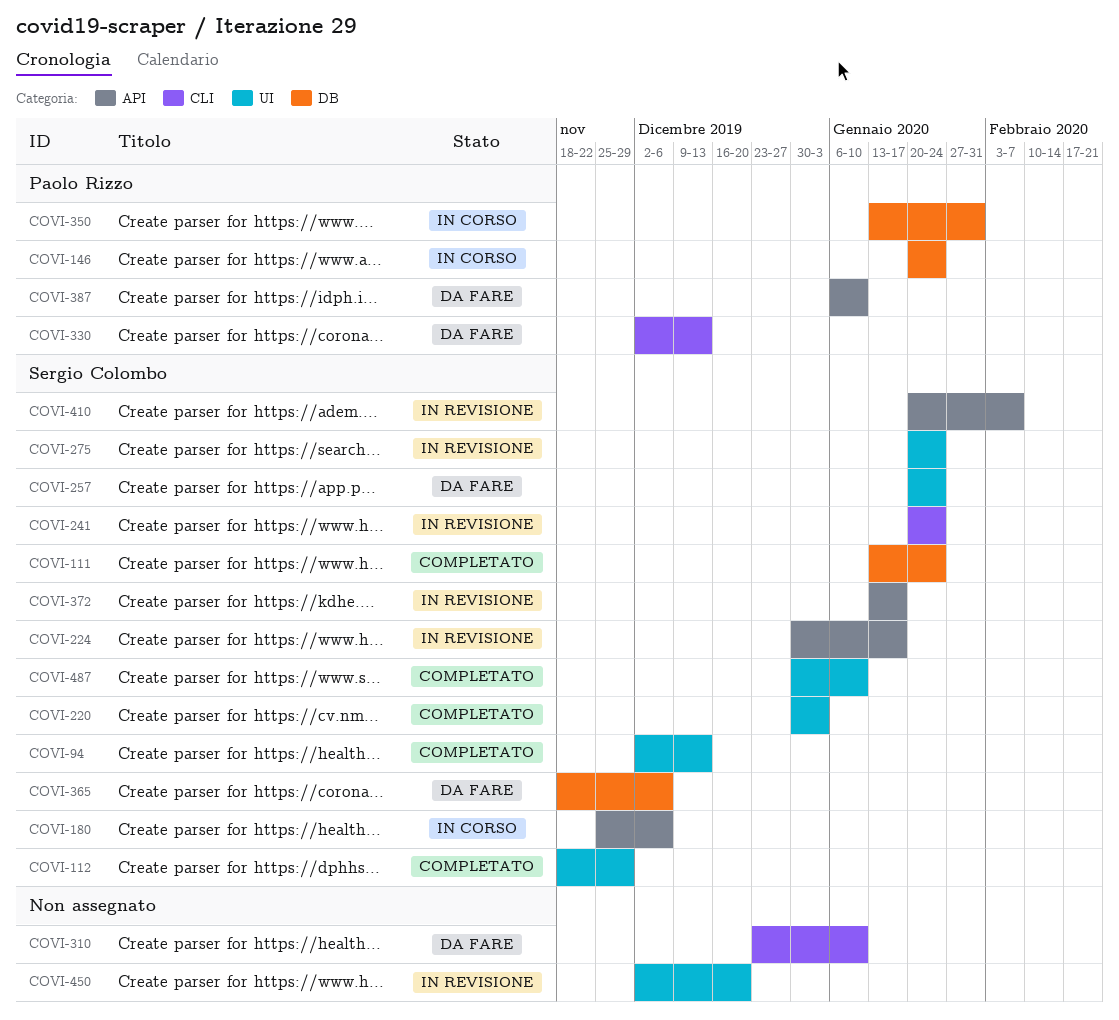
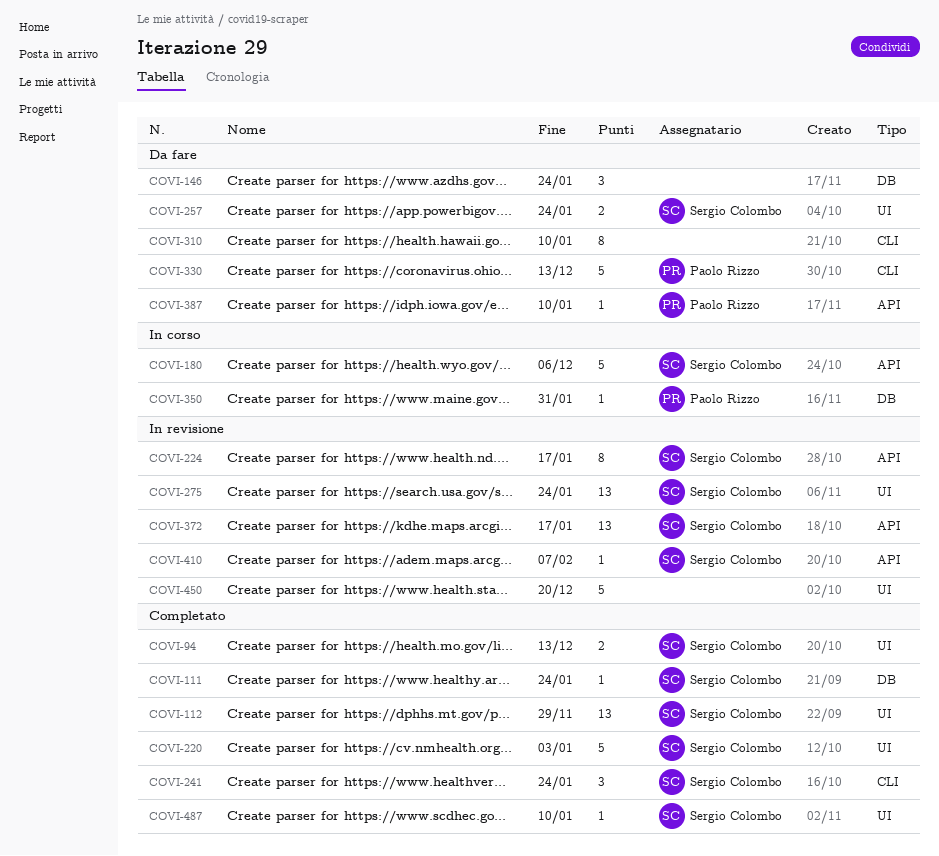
COVI-146, status: In corso -> Da fare
COVI-146, owner: Paolo Rizzo -> none
COVI-241, status: In revisione -> Completato
COVI-365: present -> none

